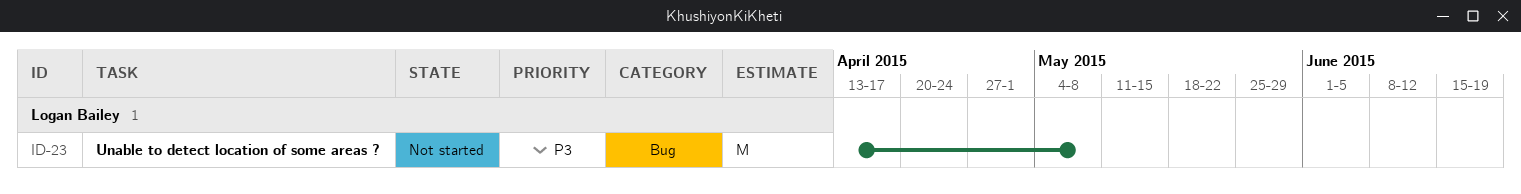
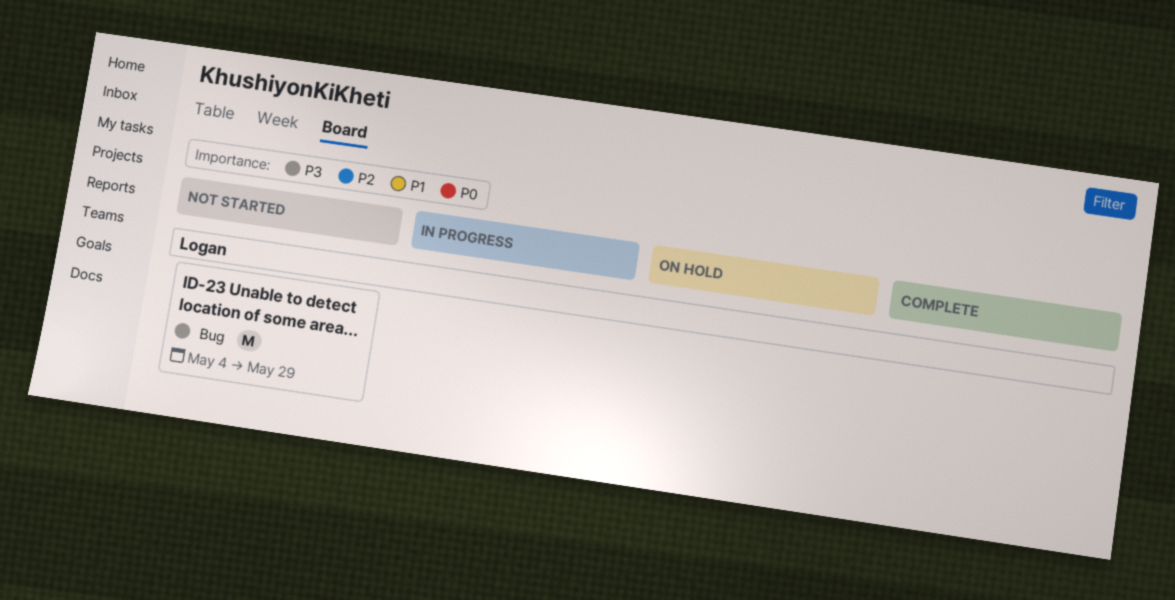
ID-23, start: Apr 13 -> May 4
ID-23, due: May 8 -> May 29

